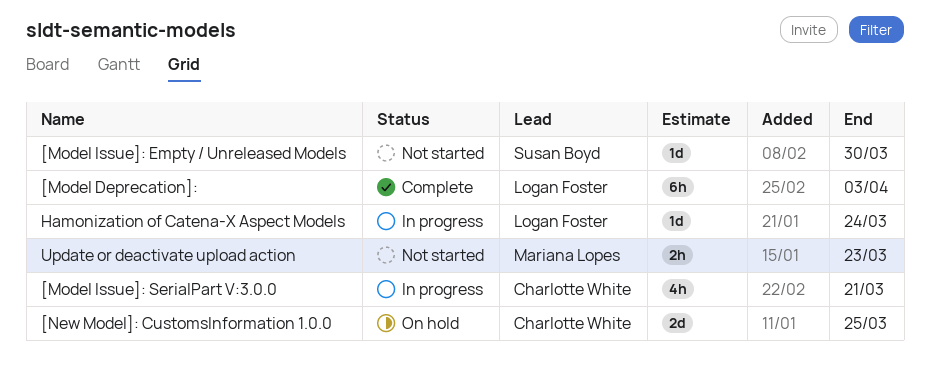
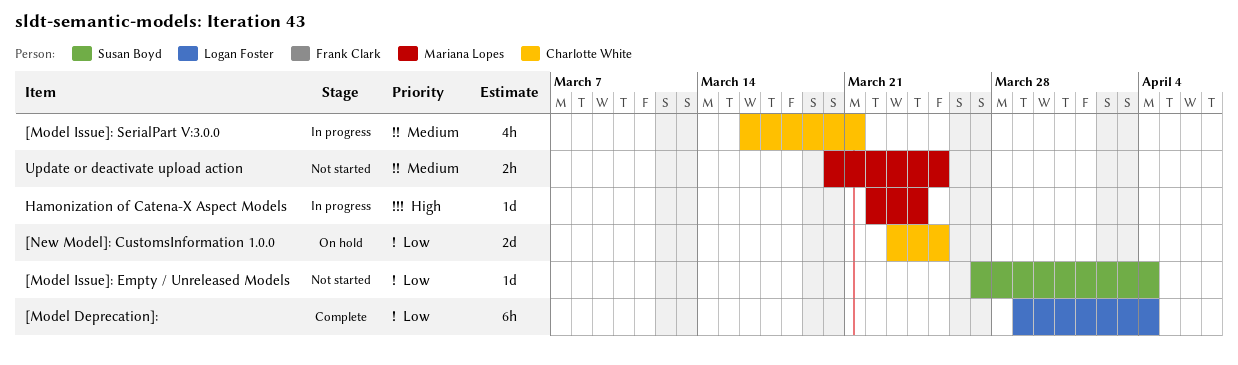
[Model Deprecation]:, due: Apr 3 -> Apr 4
[Model Issue]: Empty / Unreleased Models, due: Mar 30 -> Apr 4
Hamonization of Catena-X Aspect Models, owner: Logan Foster -> Mariana Lopes
Update or deactivate upload action, due: Mar 23 -> Mar 25

